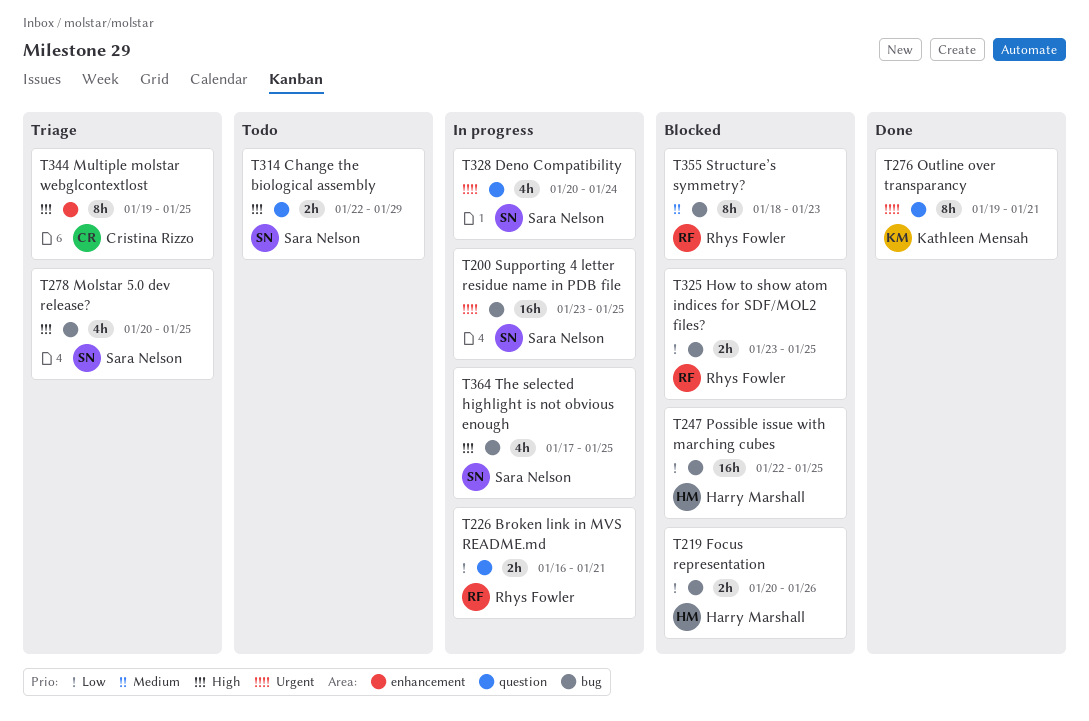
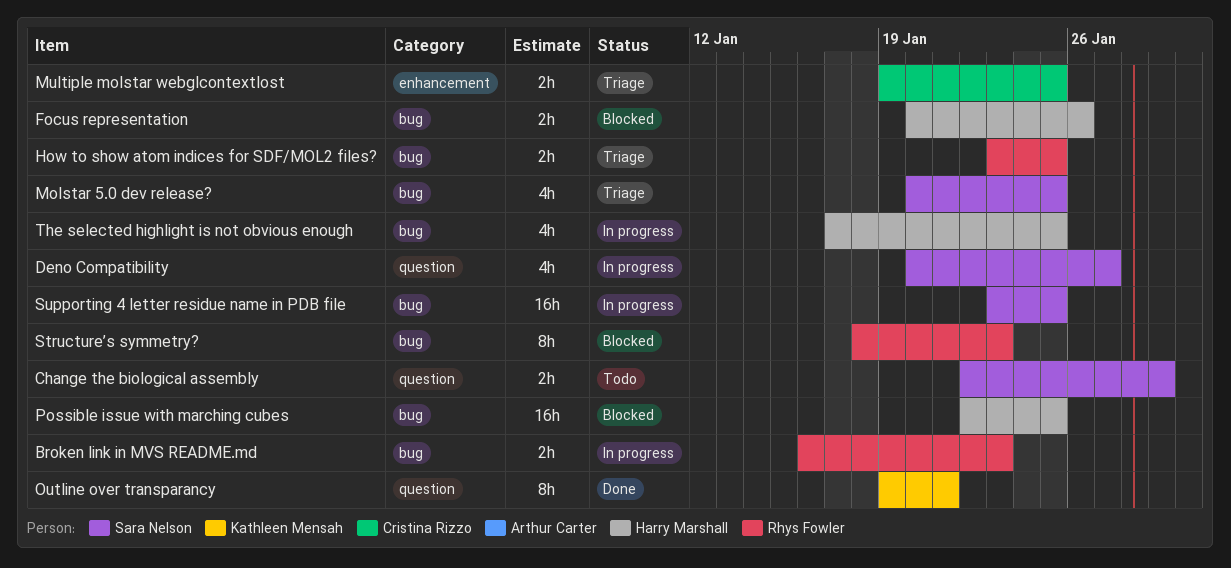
Broken link in MVS README.md, label: question -> bug
Broken link in MVS README.md, due: Jan 21 -> Jan 23
Deno Compatibility, due: Jan 24 -> Jan 27
How to show atom indices for SDF/MOL2 files?, status: Blocked -> Triage
Multiple molstar webglcontextlost, estimate: 8h -> 2h
The selected highlight is not obvious enough, owner: Sara Nelson -> Harry Marshall

